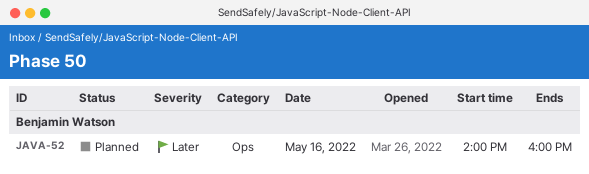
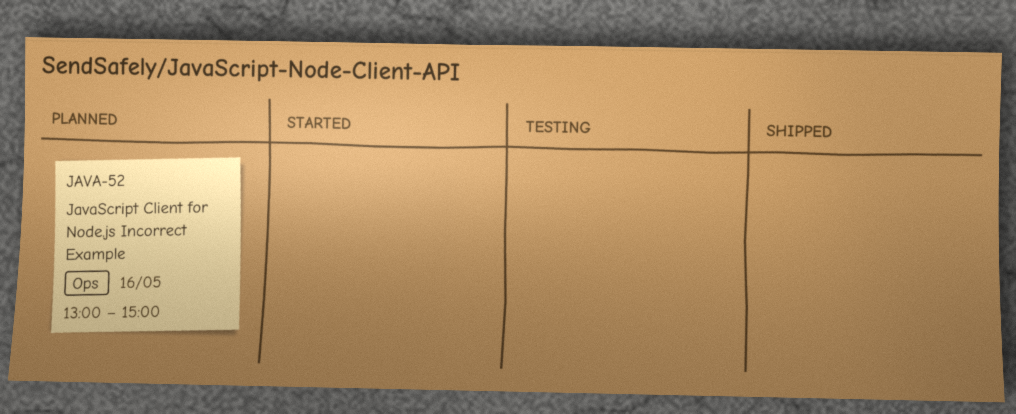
JAVA-52, begins: 14:00 -> 13:00
JAVA-52, ends: 16:00 -> 15:00

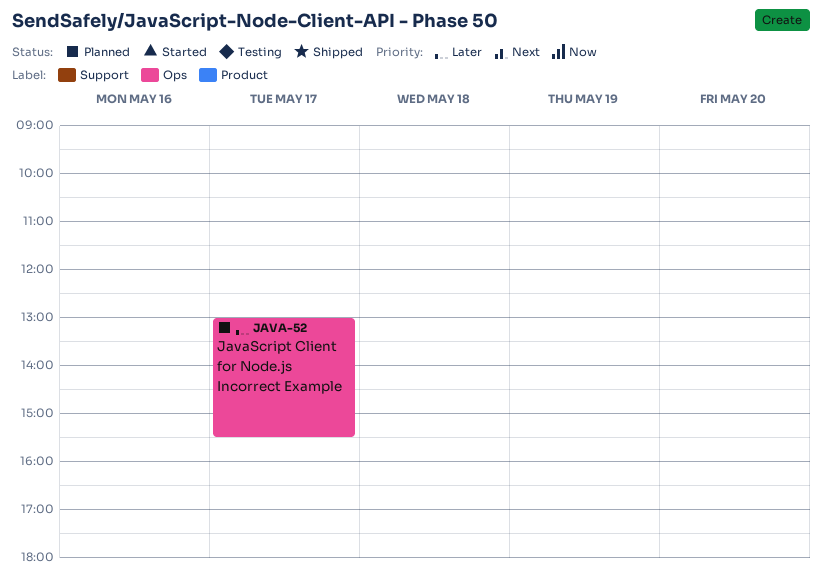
JAVA-52, day: May 16 -> May 17
JAVA-52, ends: 15:00 -> 15:30

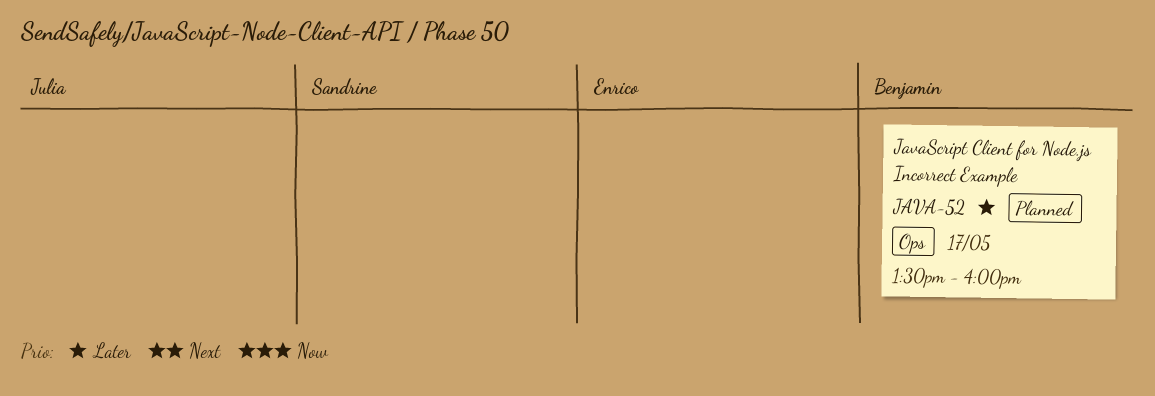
JAVA-52, begins: 13:00 -> 13:30
JAVA-52, ends: 15:30 -> 16:00

